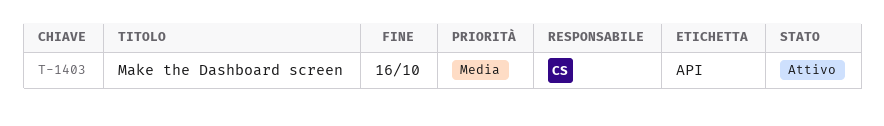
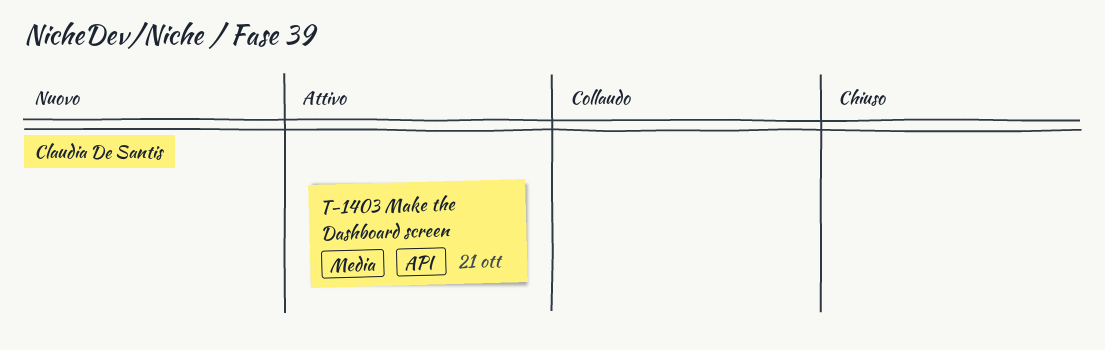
T-1403, due: Oct 16 -> Oct 21

